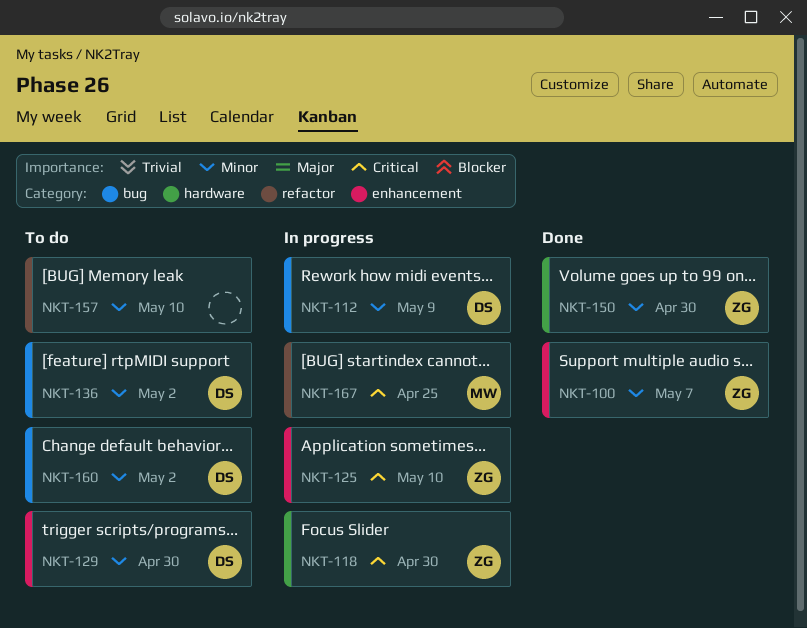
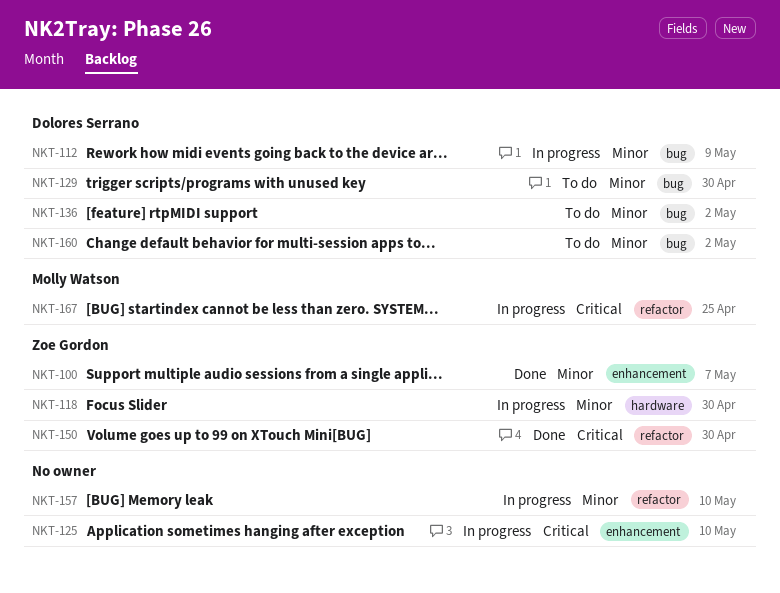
NKT-118, priority: Critical -> Minor
NKT-125, owner: Zoe Gordon -> none
NKT-129, label: enhancement -> bug
NKT-150, priority: Minor -> Critical
NKT-150, label: hardware -> refactor
NKT-157, status: To do -> In progress

